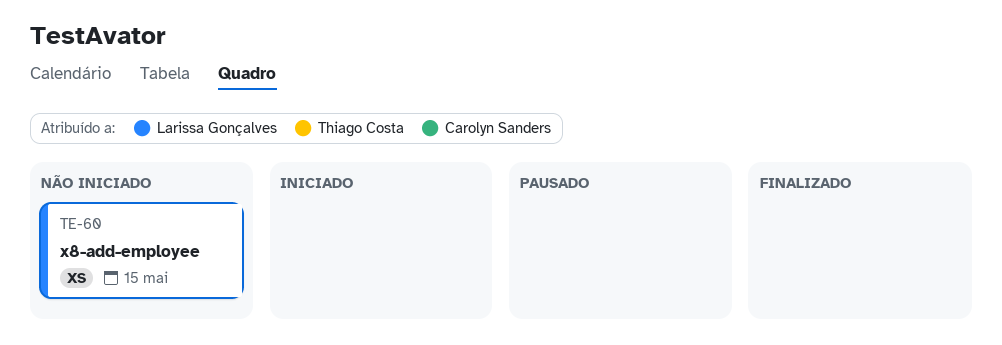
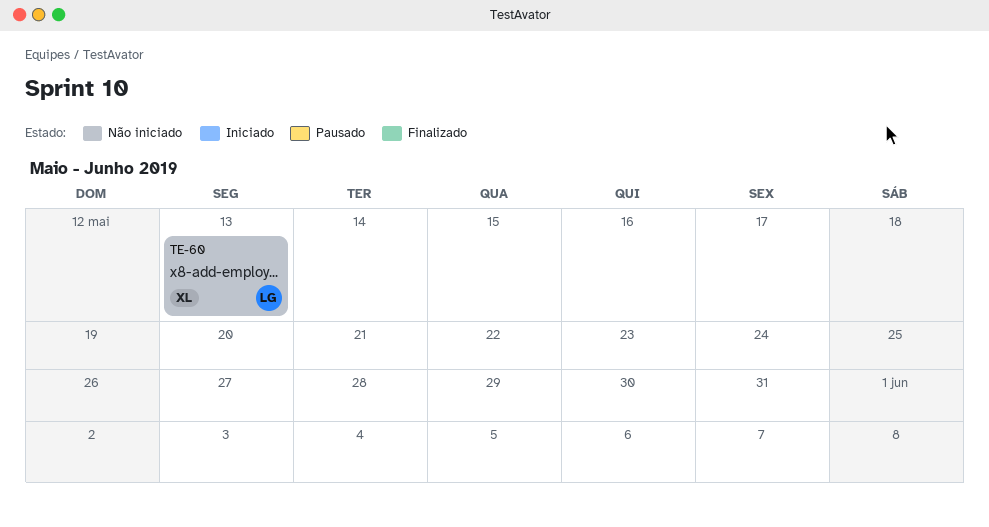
TE-60, estimate: XS -> XL
TE-60, due: May 15 -> May 13

